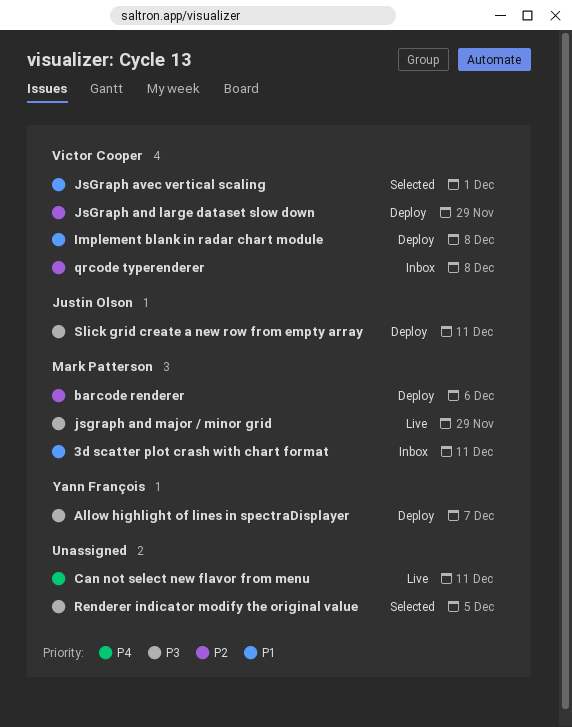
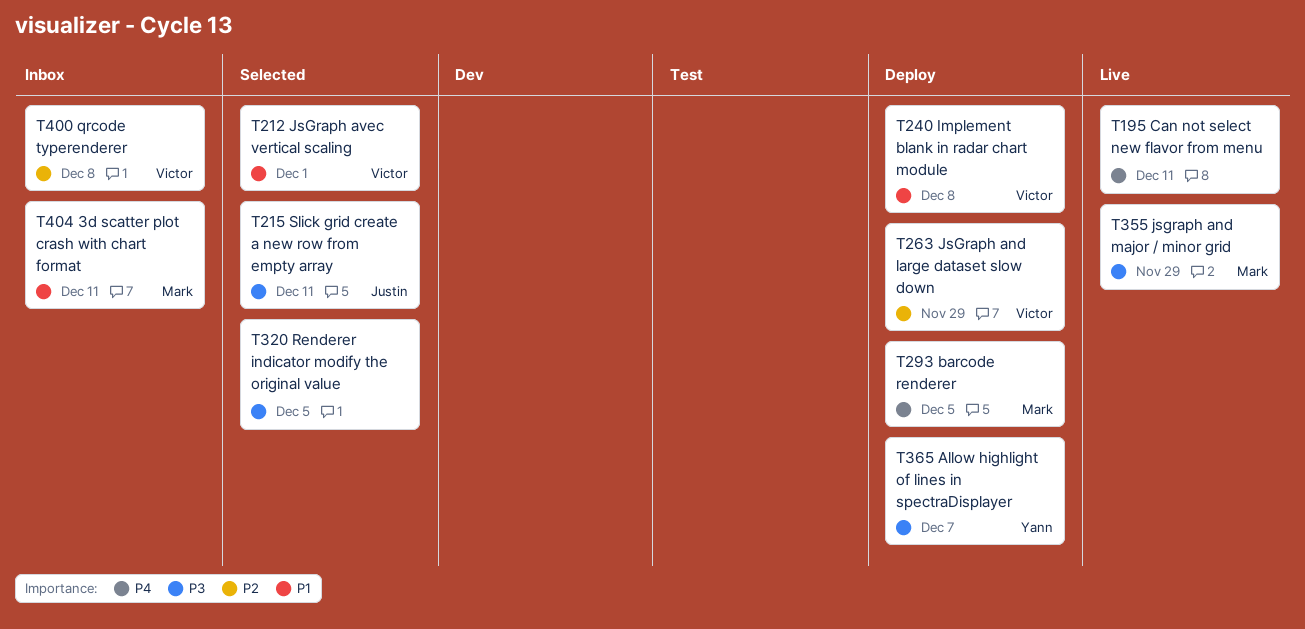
barcode renderer, priority: P2 -> P4
barcode renderer, due: Dec 6 -> Dec 5
Slick grid create a new row from empty array, status: Deploy -> Selected

